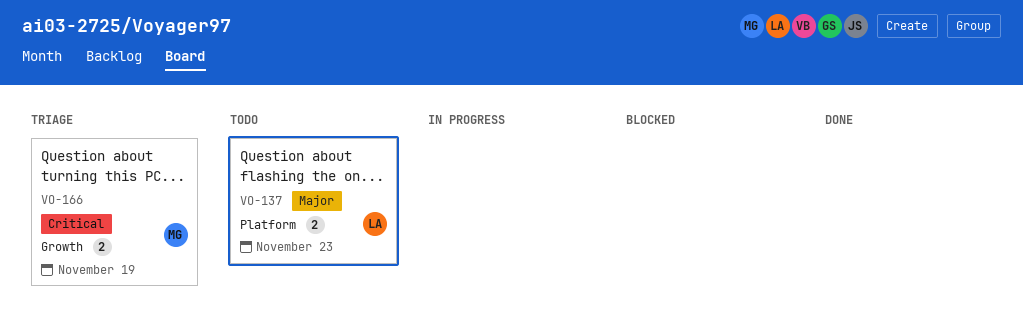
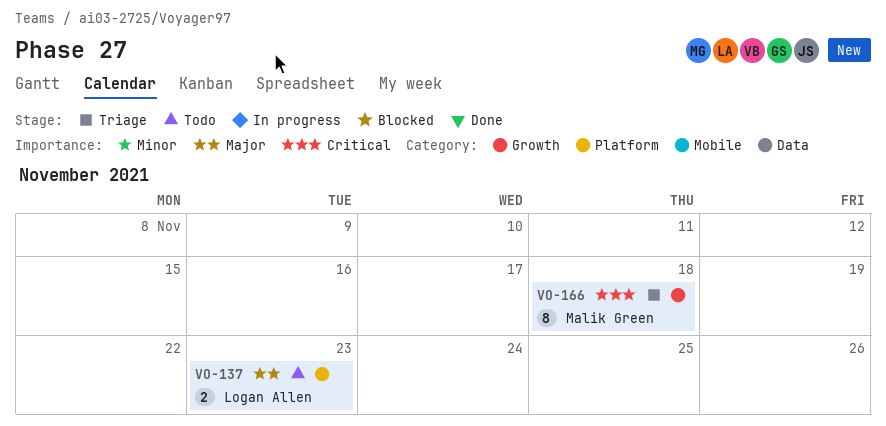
VO-166, estimate: 2 -> 8
VO-166, due: Nov 19 -> Nov 18

